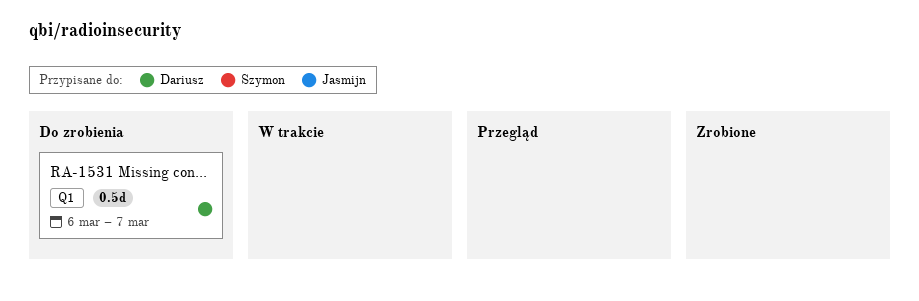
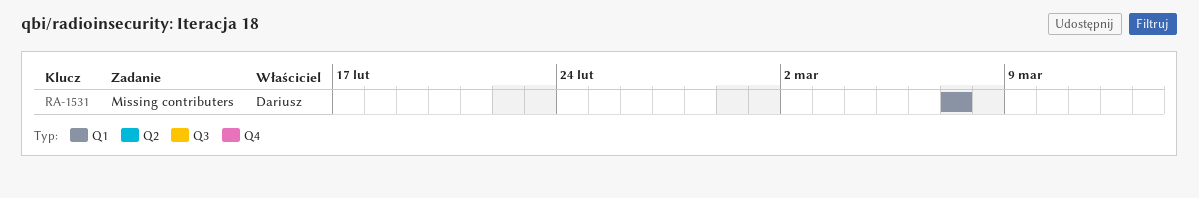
RA-1531, start: Mar 6 -> Mar 7

